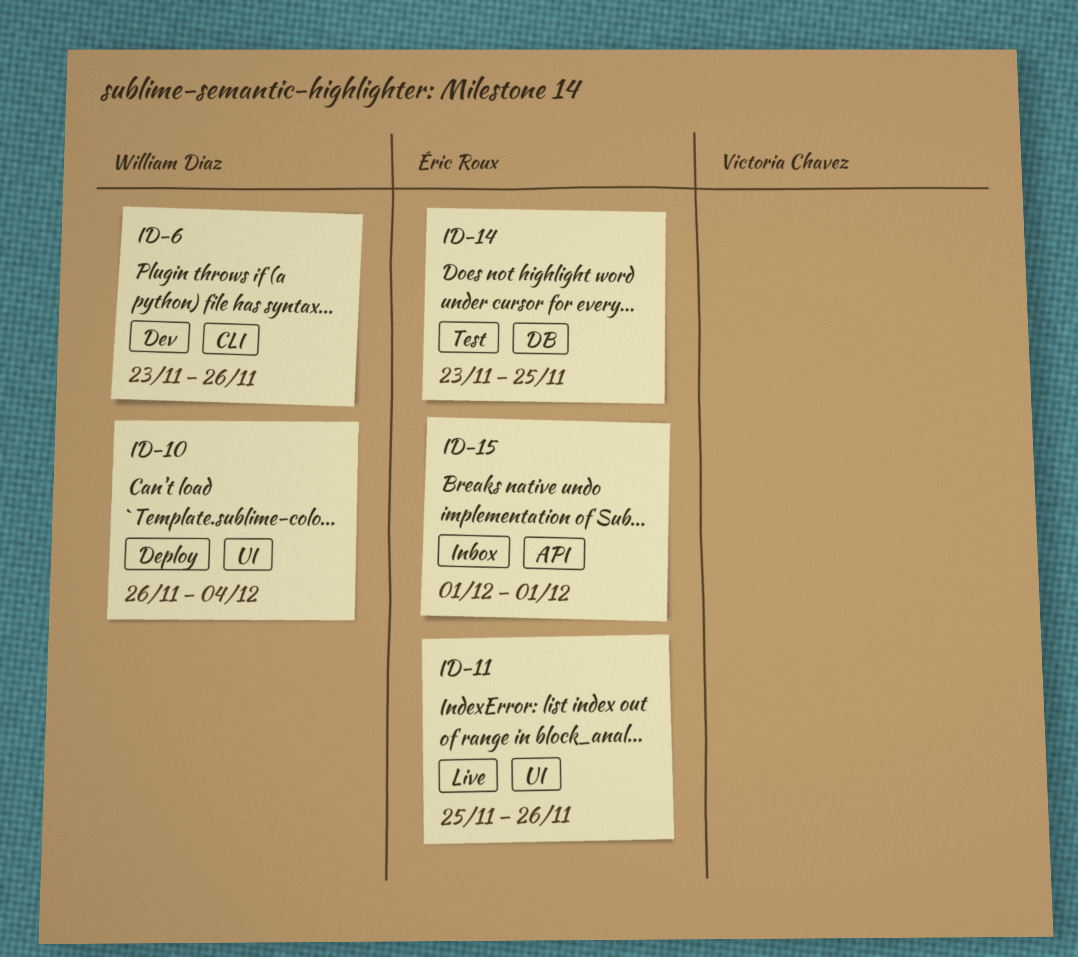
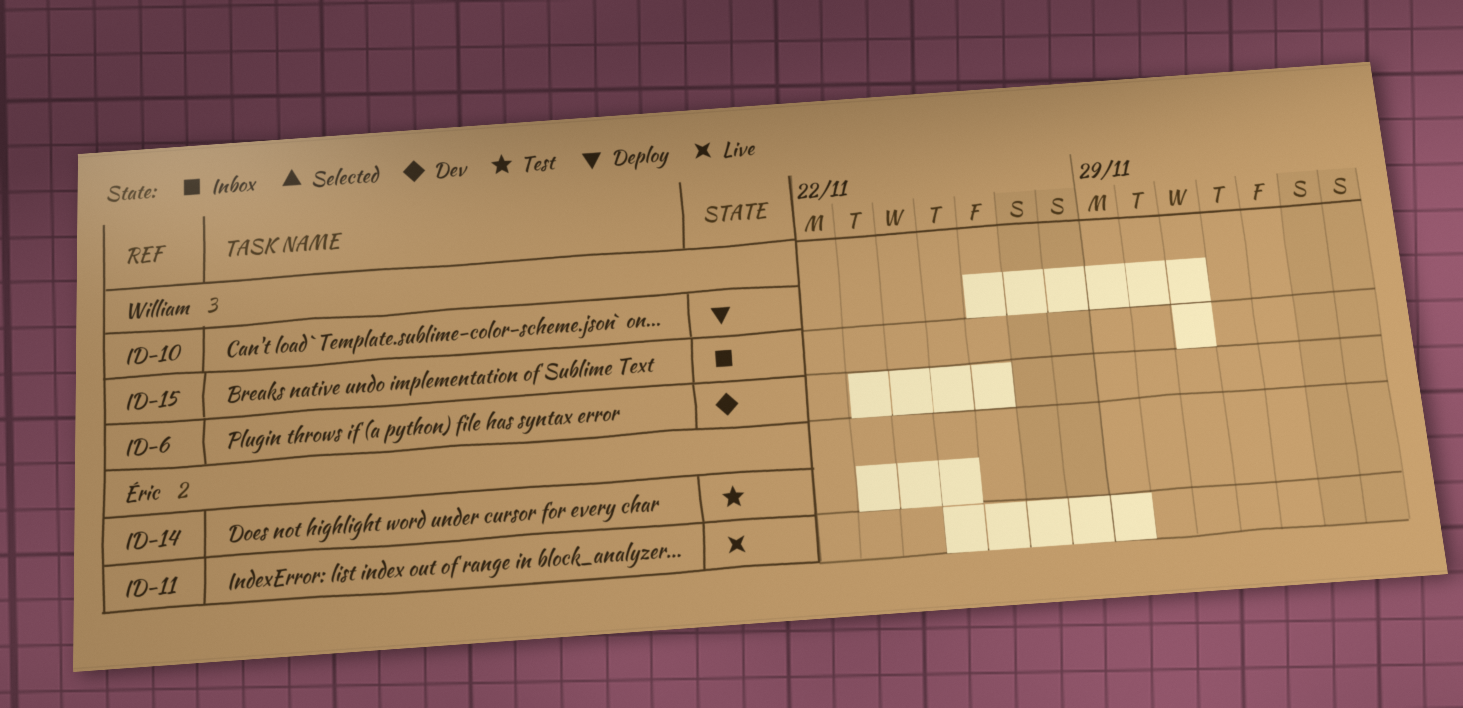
ID-10, due: Dec 4 -> Dec 1
ID-11, due: Nov 26 -> Nov 29
ID-15, owner: Éric Roux -> William Diaz

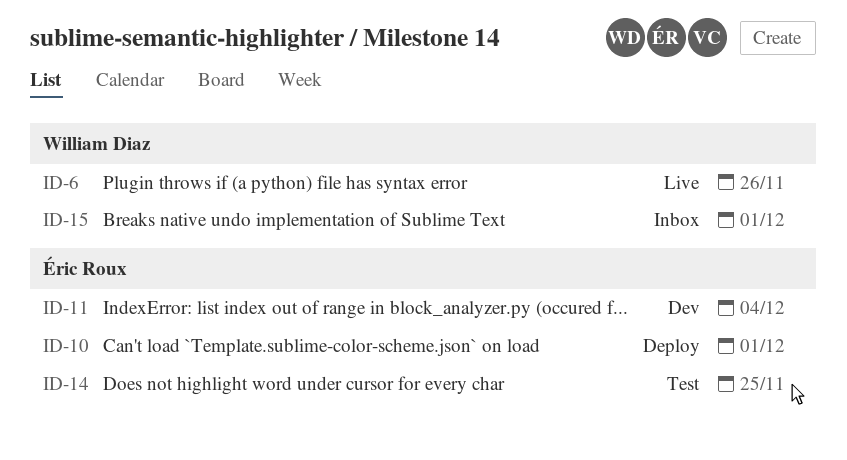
ID-6, status: Dev -> Live
ID-10, owner: William Diaz -> Éric Roux
ID-11, status: Live -> Dev
ID-11, due: Nov 29 -> Dec 4

